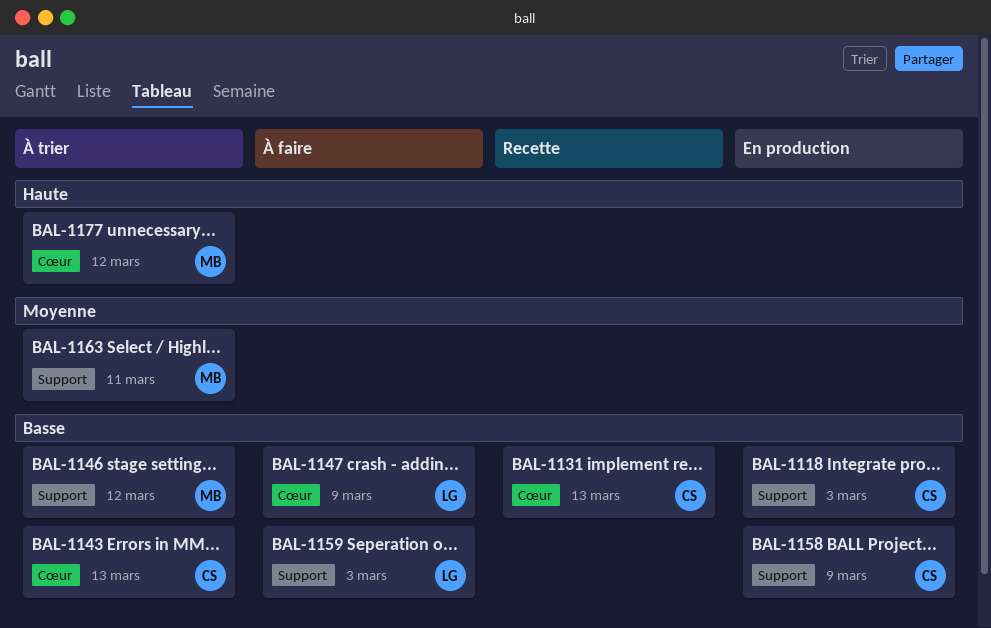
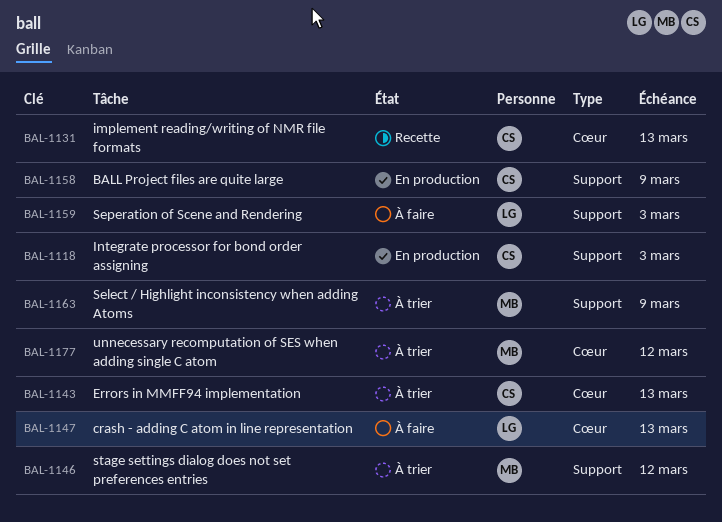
BAL-1147, due: Mar 9 -> Mar 13
BAL-1163, due: Mar 11 -> Mar 9

